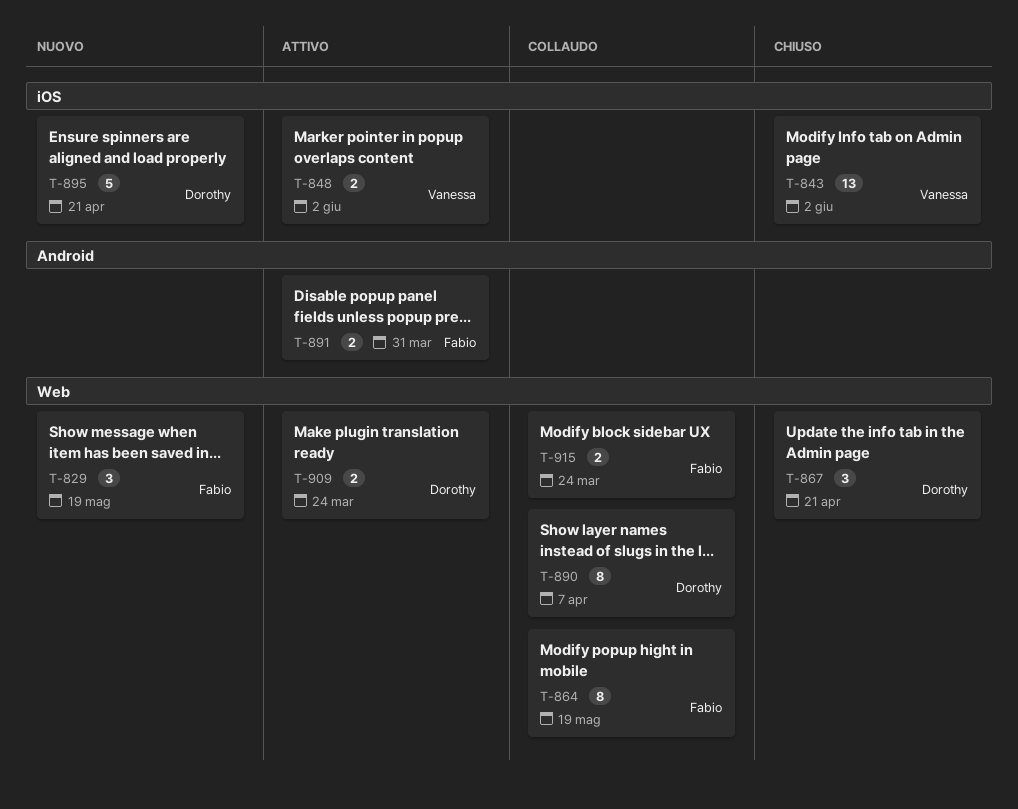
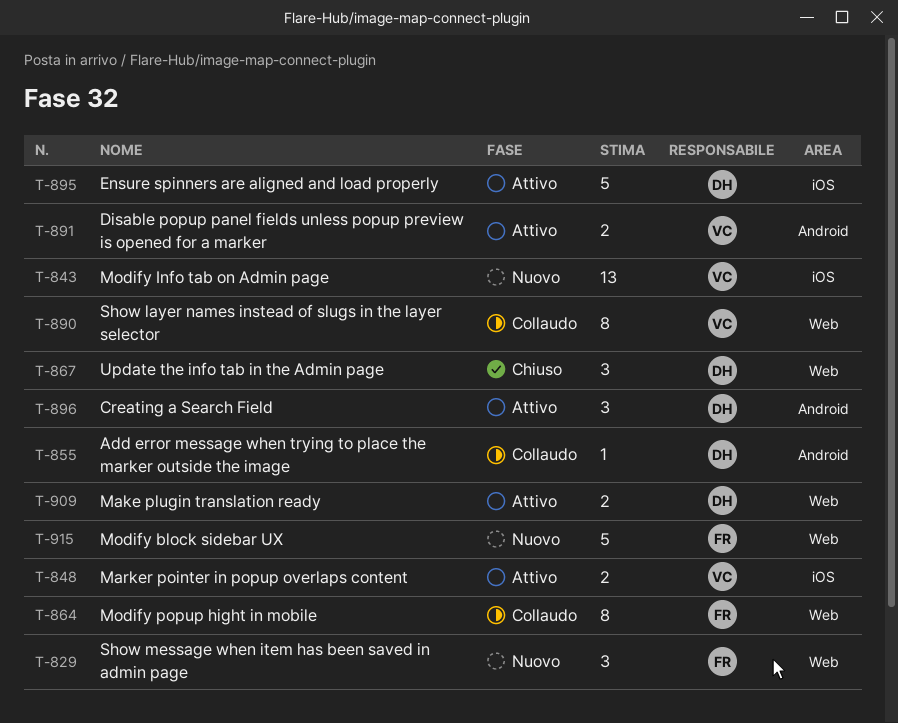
T-843, status: Chiuso -> Nuovo
T-855: none -> present
T-890, owner: Dorothy -> Vanessa
T-891, owner: Fabio -> Vanessa
T-895, status: Nuovo -> Attivo
T-896: none -> present
T-915, status: Collaudo -> Nuovo
T-915, estimate: 2 -> 5

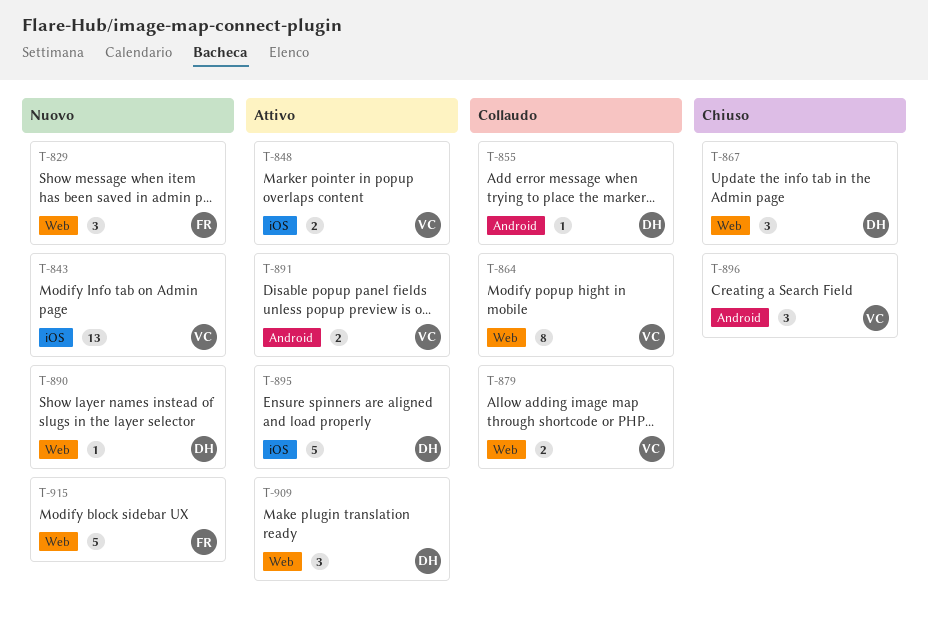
T-864, owner: FR -> VC
T-879: none -> present
T-890, status: Collaudo -> Nuovo
T-890, owner: VC -> DH
T-890, estimate: 8 -> 1
T-896, status: Attivo -> Chiuso
T-896, owner: DH -> VC
T-909, estimate: 2 -> 3

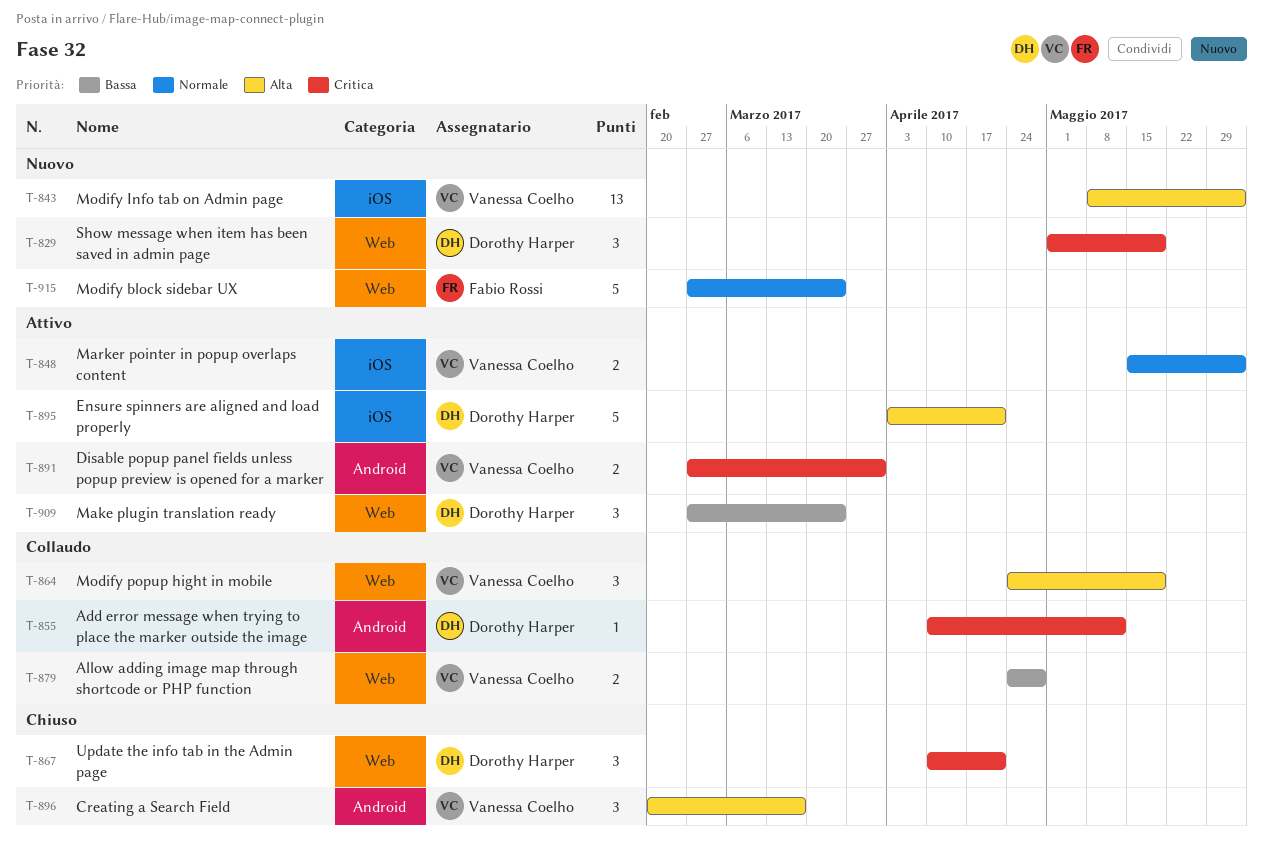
T-829, owner: Fabio Rossi -> Dorothy Harper
T-864, estimate: 8 -> 3
T-890: present -> none

